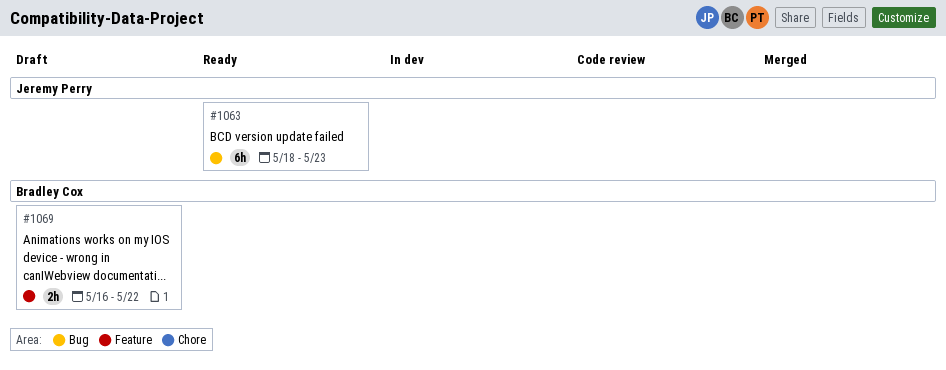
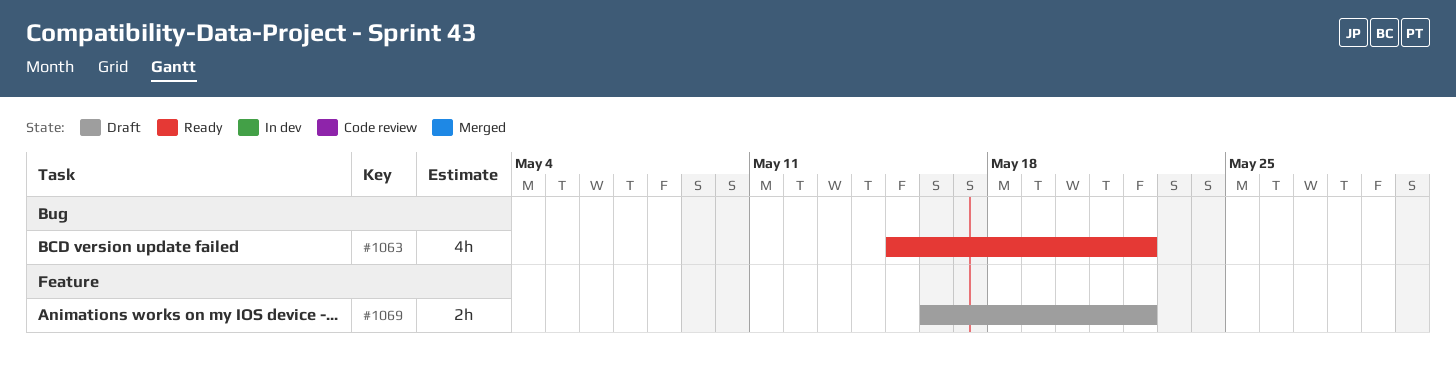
#1063, estimate: 6h -> 4h
#1063, start: May 18 -> May 15
#1063, due: May 23 -> May 22

